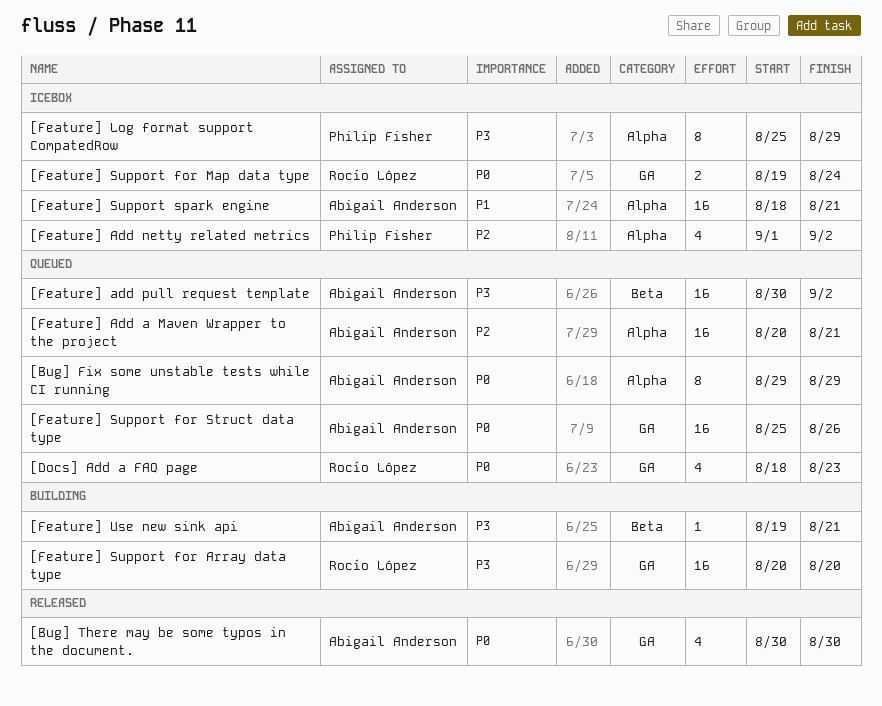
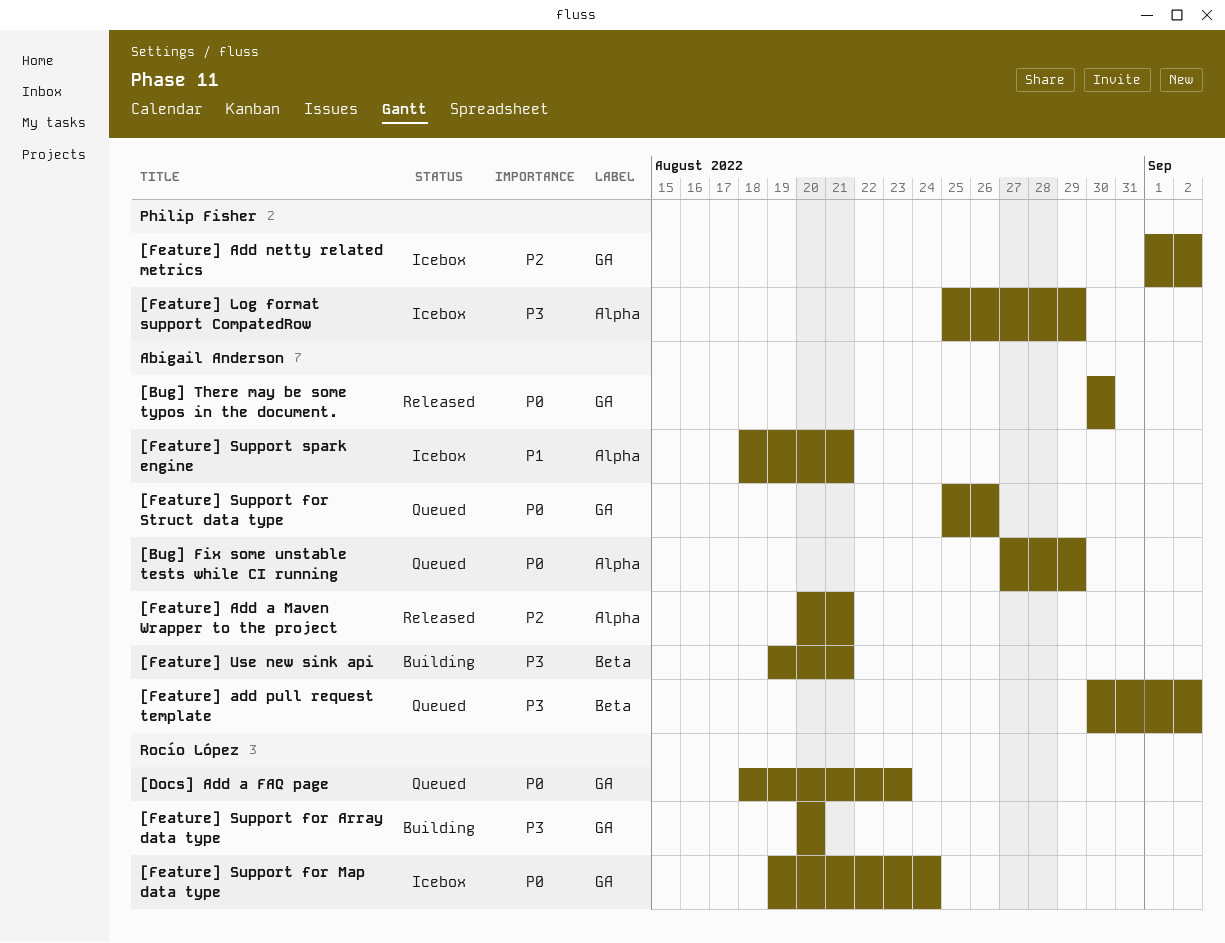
[Bug] Fix some unstable tests while CI running, start: Aug 29 -> Aug 27
[Feature] Add a Maven Wrapper to the project, status: Queued -> Released
[Feature] Add netty related metrics, label: Alpha -> GA

